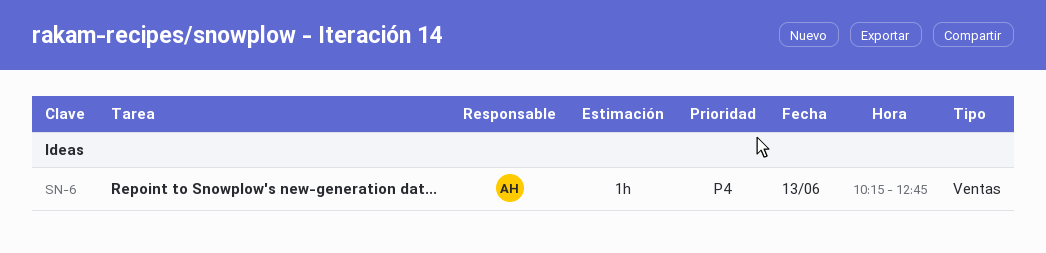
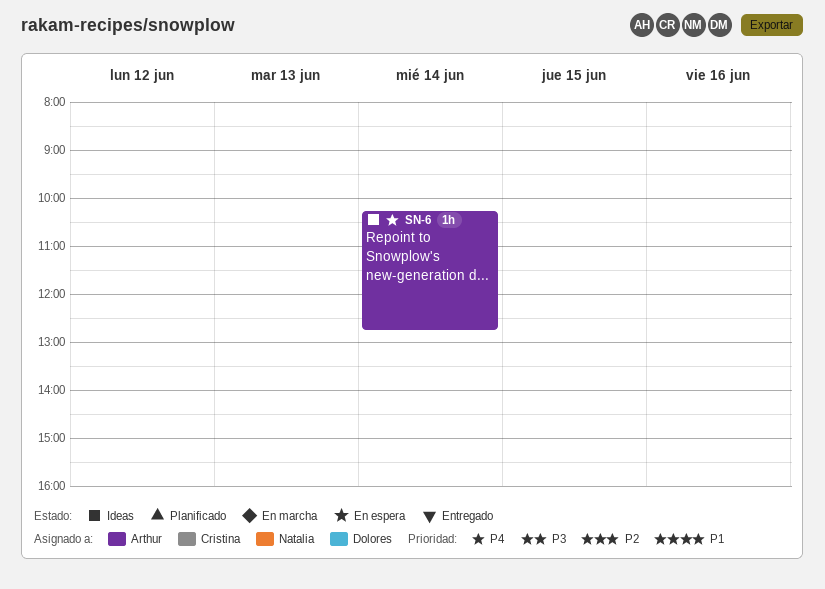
SN-6, day: Jun 13 -> Jun 14

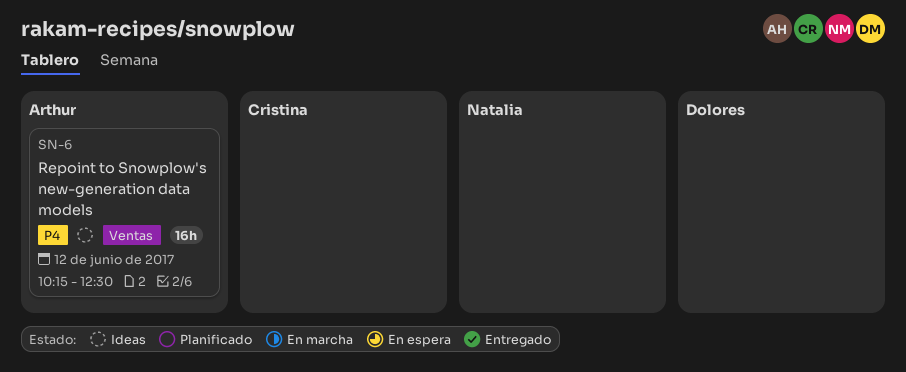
SN-6, estimate: 1h -> 16h
SN-6, day: Jun 14 -> Jun 12
SN-6, ends: 12:45 -> 12:30

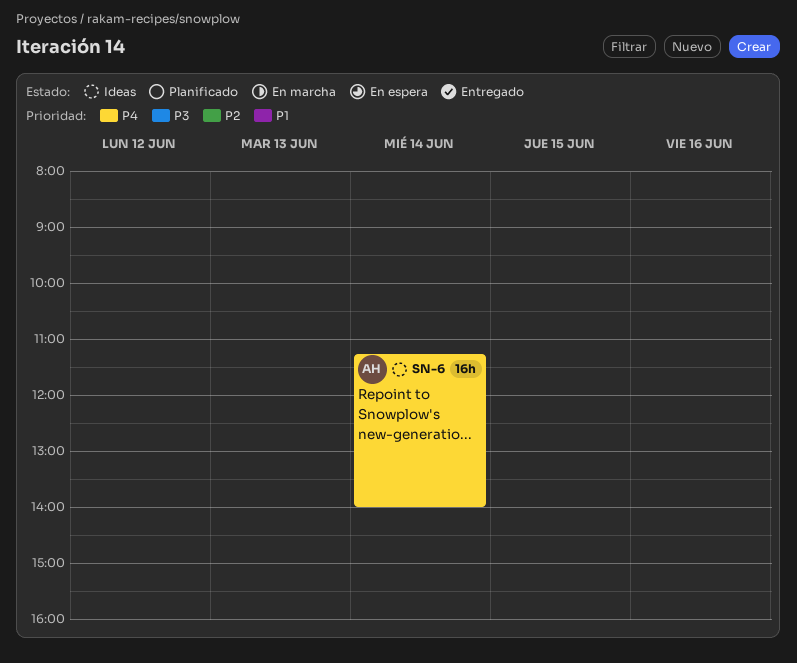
SN-6, day: Jun 12 -> Jun 14
SN-6, begins: 10:15 -> 11:15
SN-6, ends: 12:30 -> 14:00

